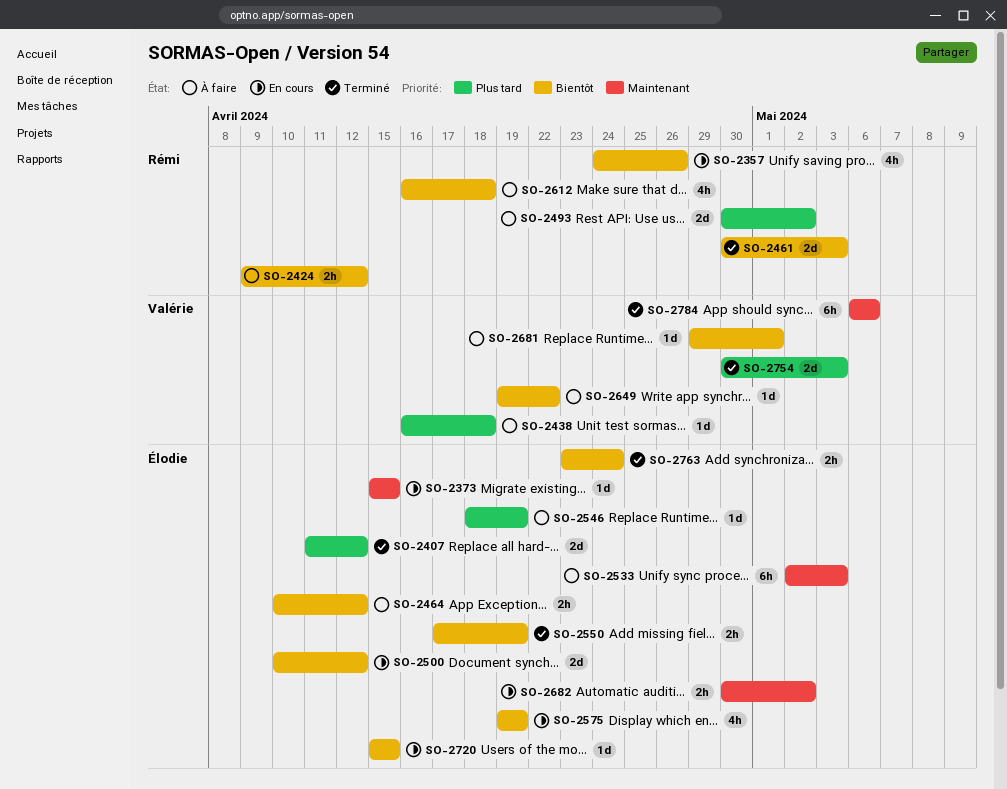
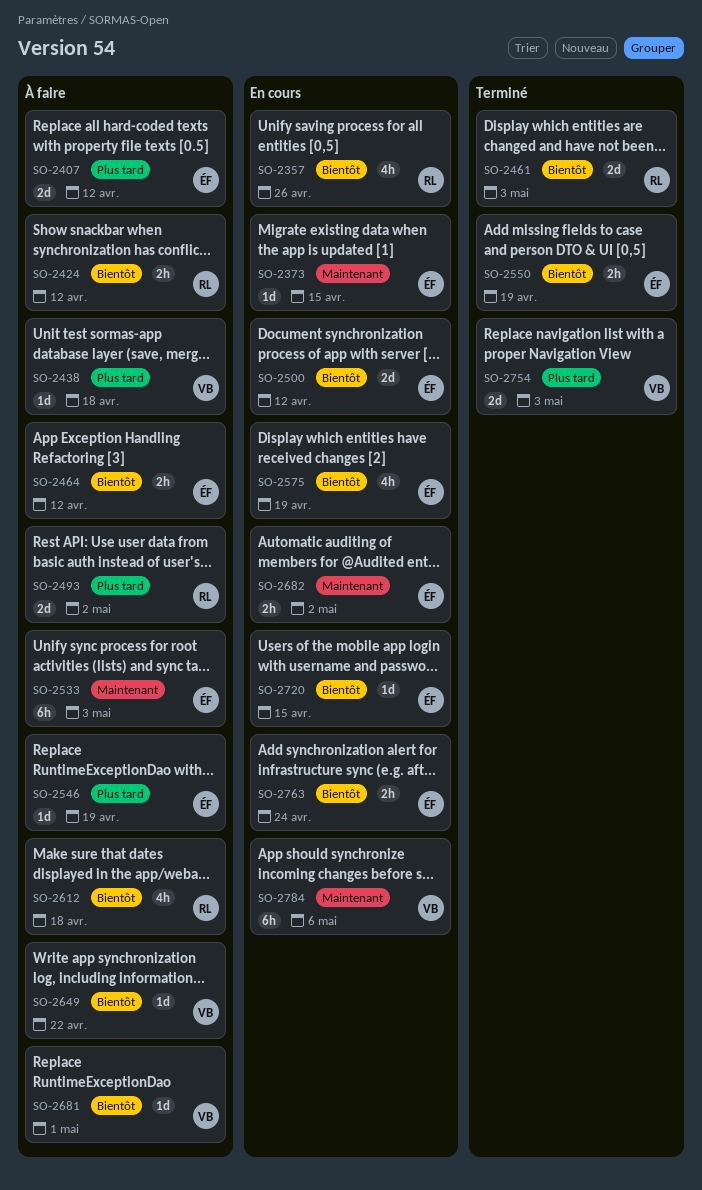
SO-2407, status: Terminé -> À faire
SO-2763, status: Terminé -> En cours
SO-2784, status: Terminé -> En cours

